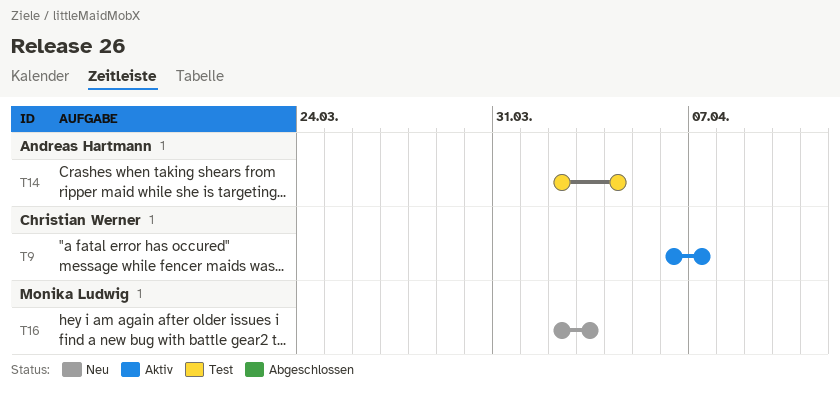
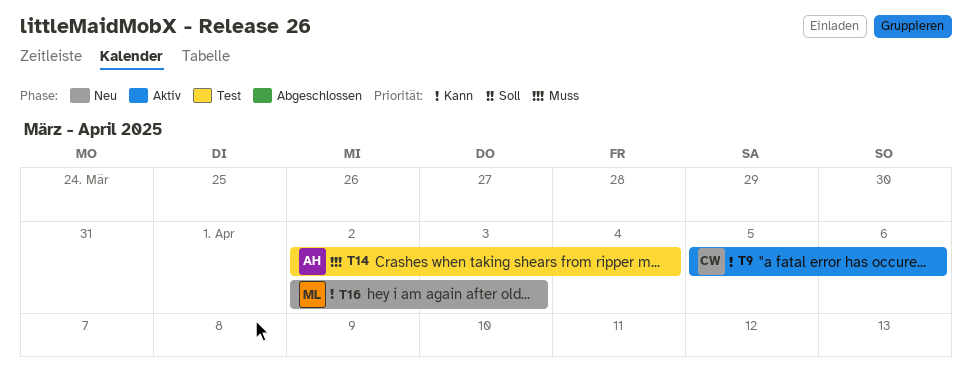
T9, start: Apr 6 -> Apr 5
T9, due: Apr 7 -> Apr 6

